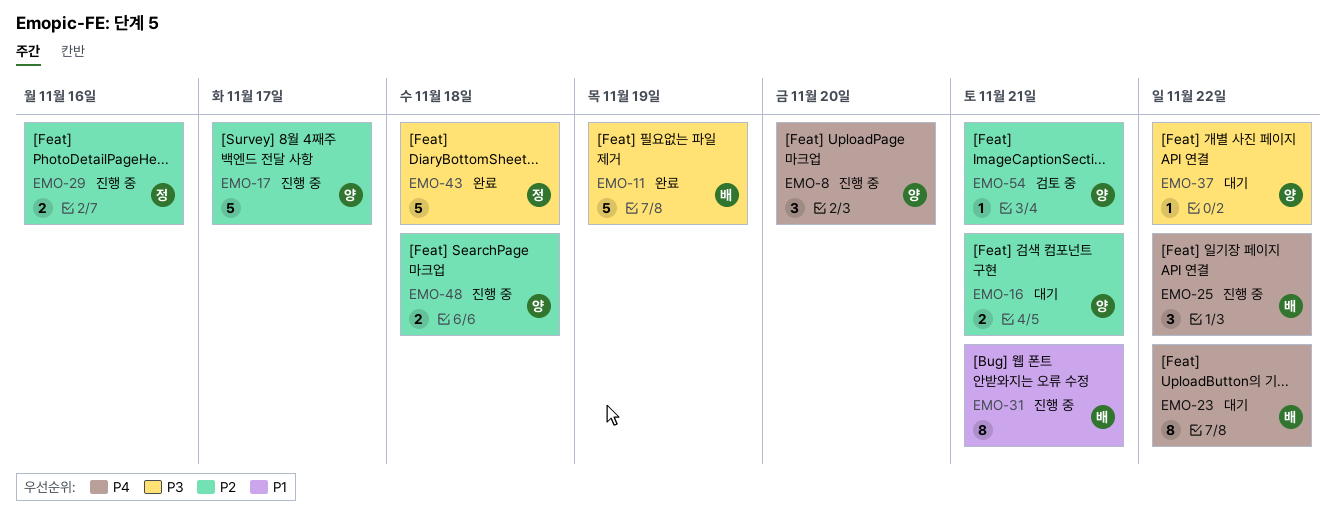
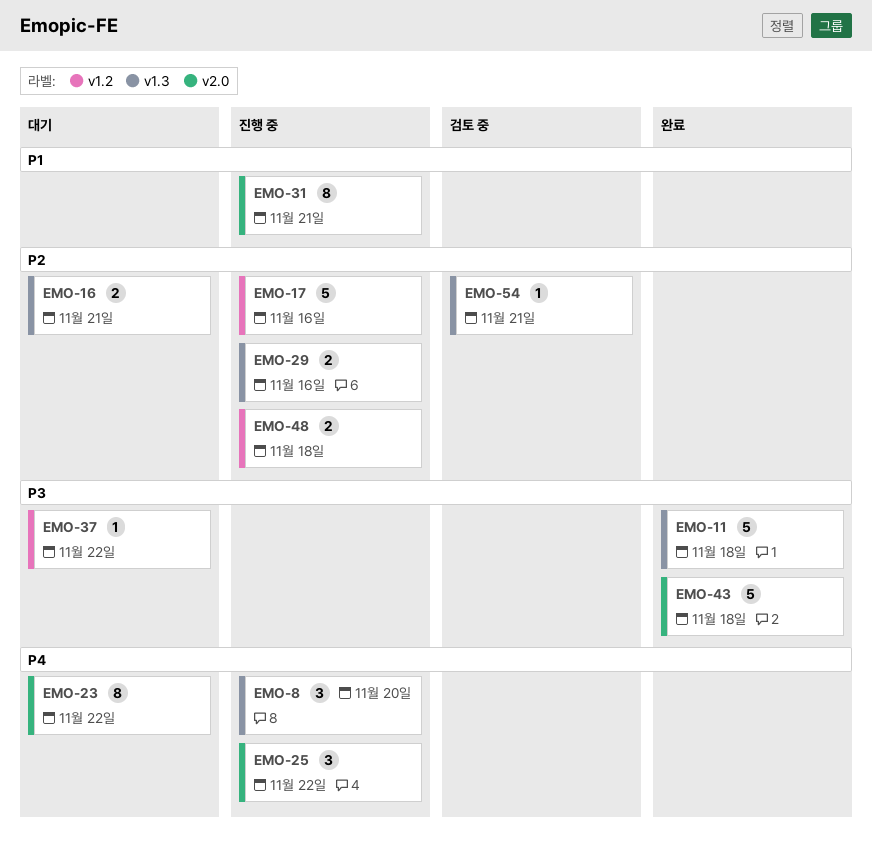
EMO-11, due: Nov 19 -> Nov 18
EMO-17, due: Nov 17 -> Nov 16

